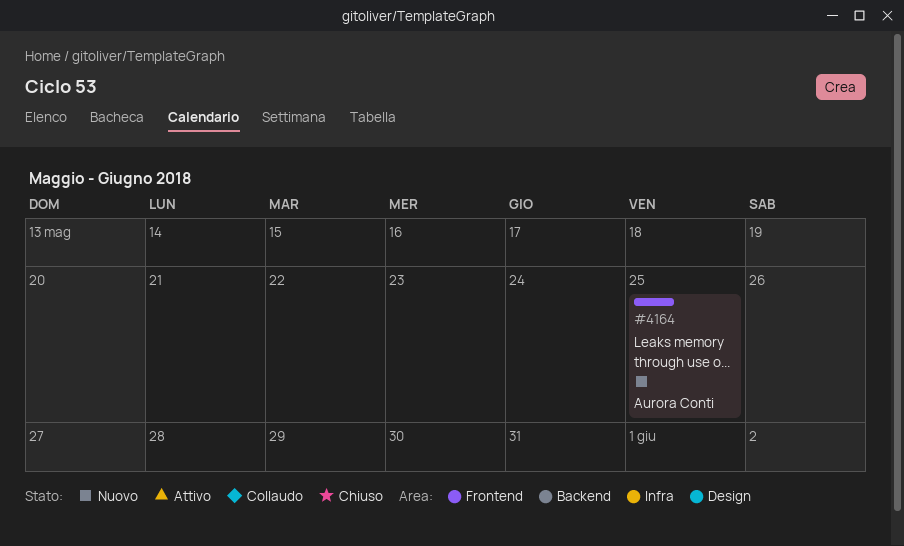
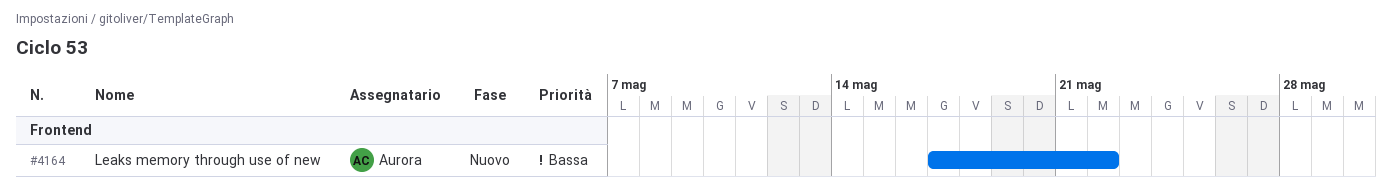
#4164, due: May 25 -> May 22

